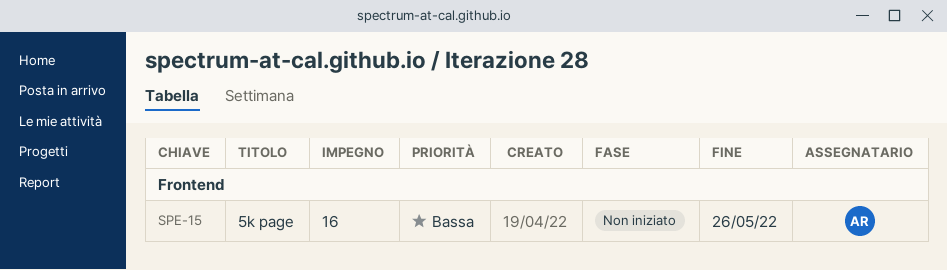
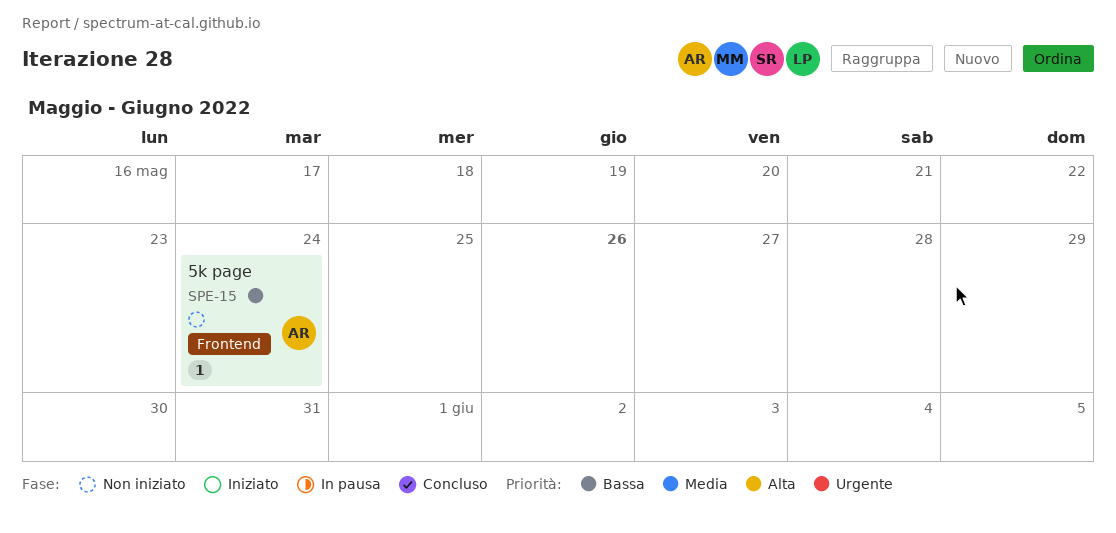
SPE-15, estimate: 16 -> 1
SPE-15, due: May 26 -> May 24

